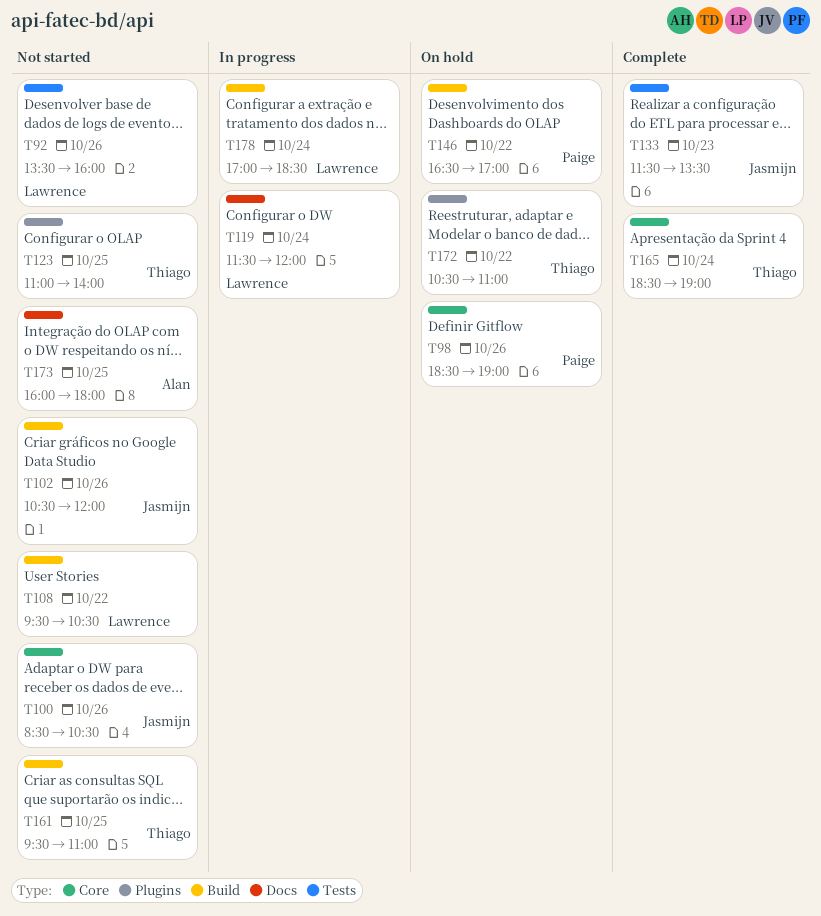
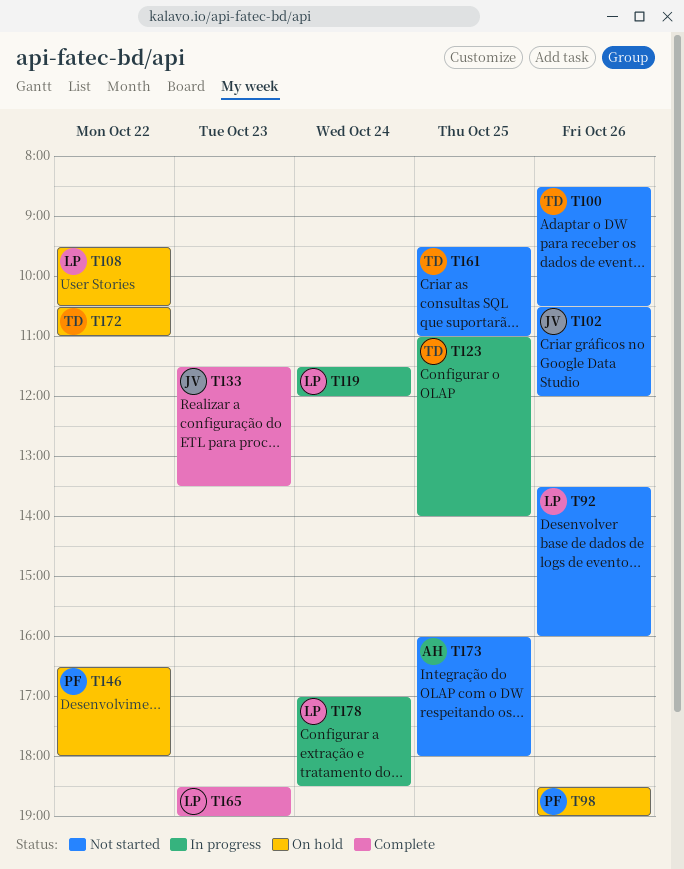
T100, owner: Jasmijn -> Thiago
T108, status: Not started -> On hold
T123, status: Not started -> In progress
T146, ends: 17:00 -> 18:00
T165, owner: Thiago -> Lawrence
T165, day: Oct 24 -> Oct 23

